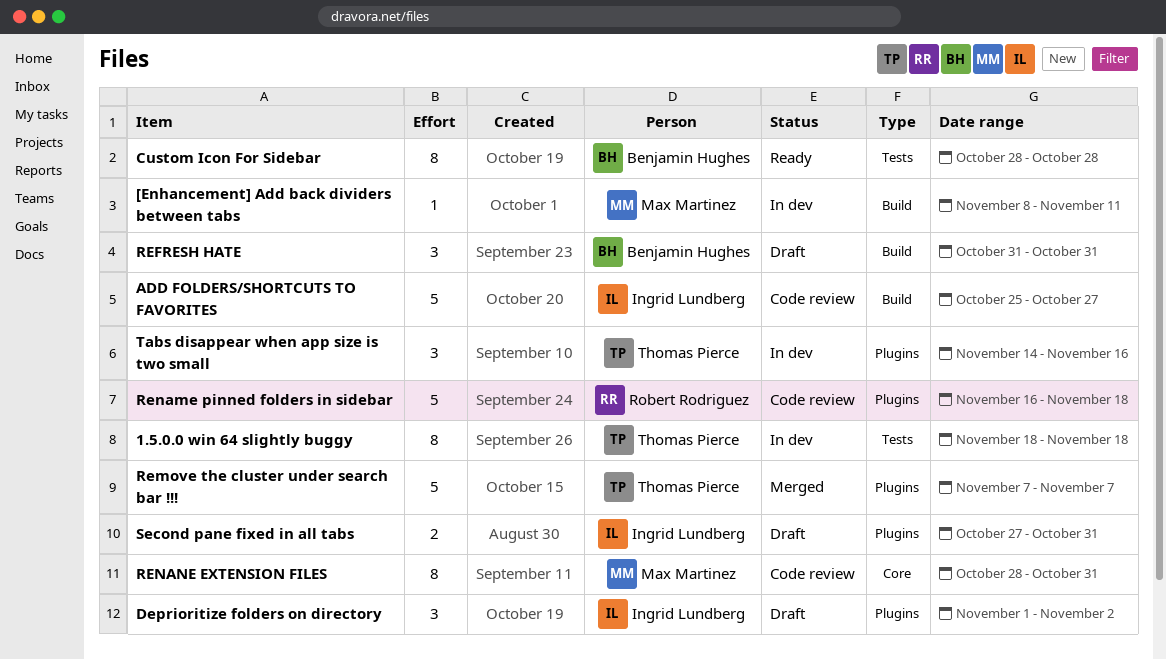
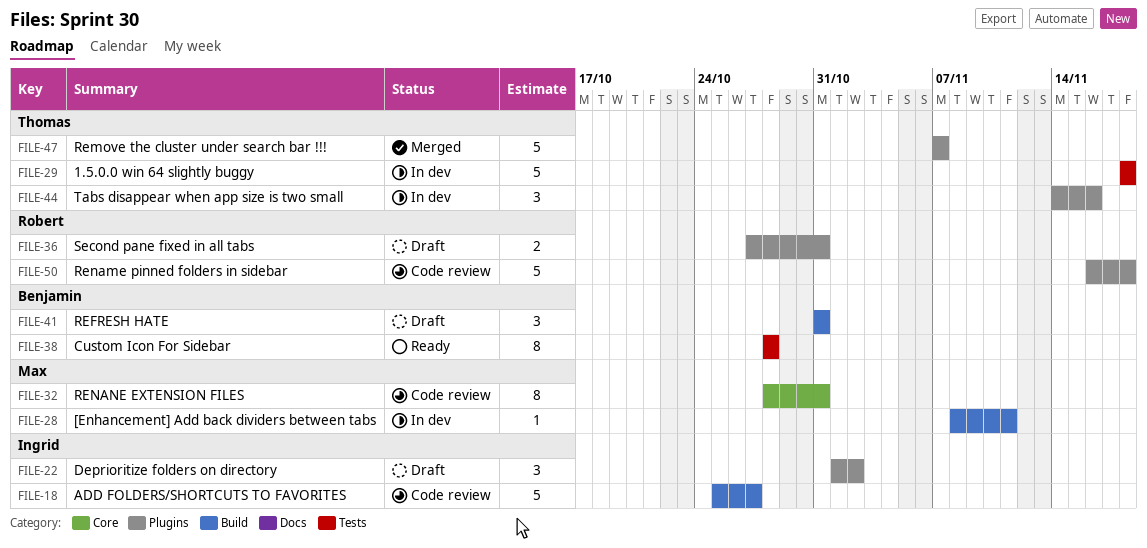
1.5.0.0 win 64 slightly buggy, estimate: 8 -> 5
Second pane fixed in all tabs, owner: Ingrid Lundberg -> Robert Rodriguez

